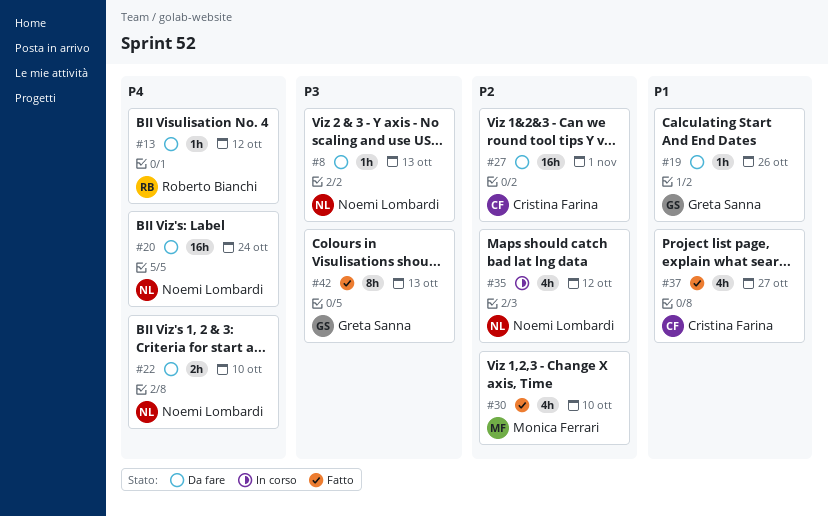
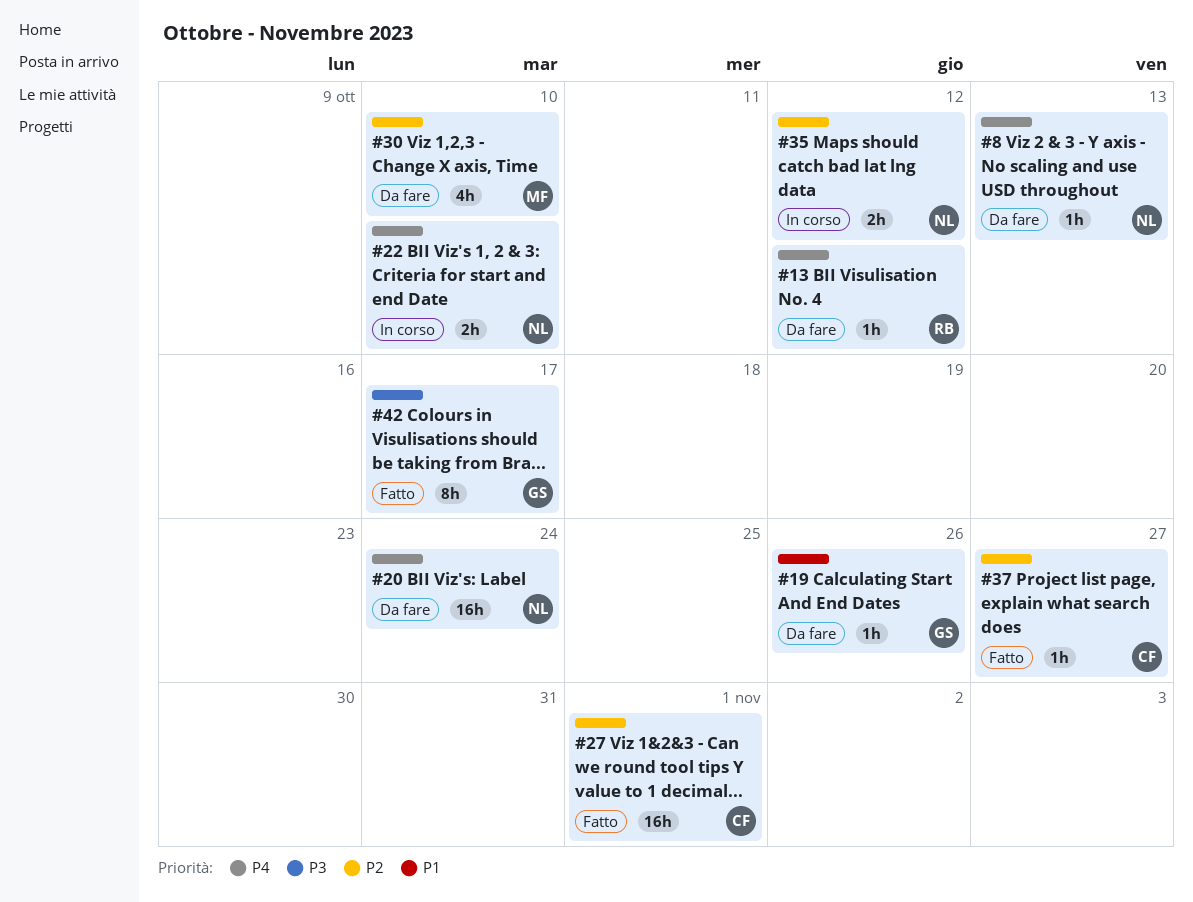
#8, priority: P3 -> P4
#22, status: Da fare -> In corso
#27, status: Da fare -> Fatto
#30, status: Fatto -> Da fare
#35, estimate: 4h -> 2h
#37, priority: P1 -> P2
#37, estimate: 4h -> 1h
#42, due: Oct 13 -> Oct 17

